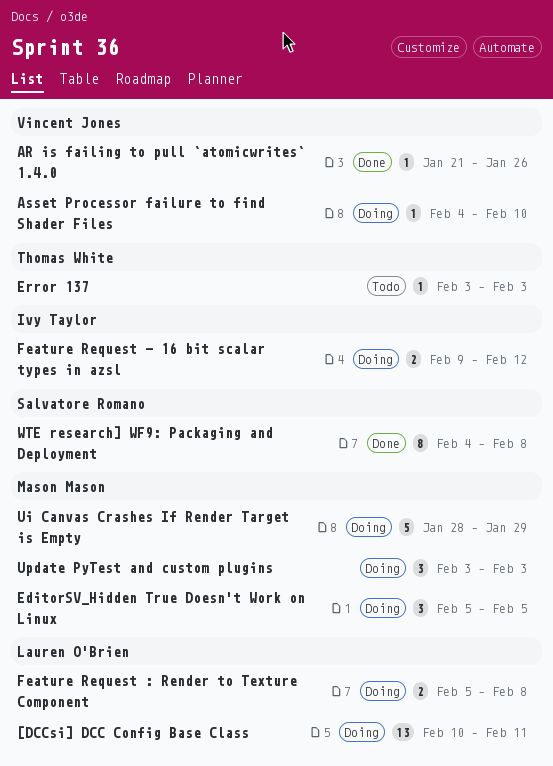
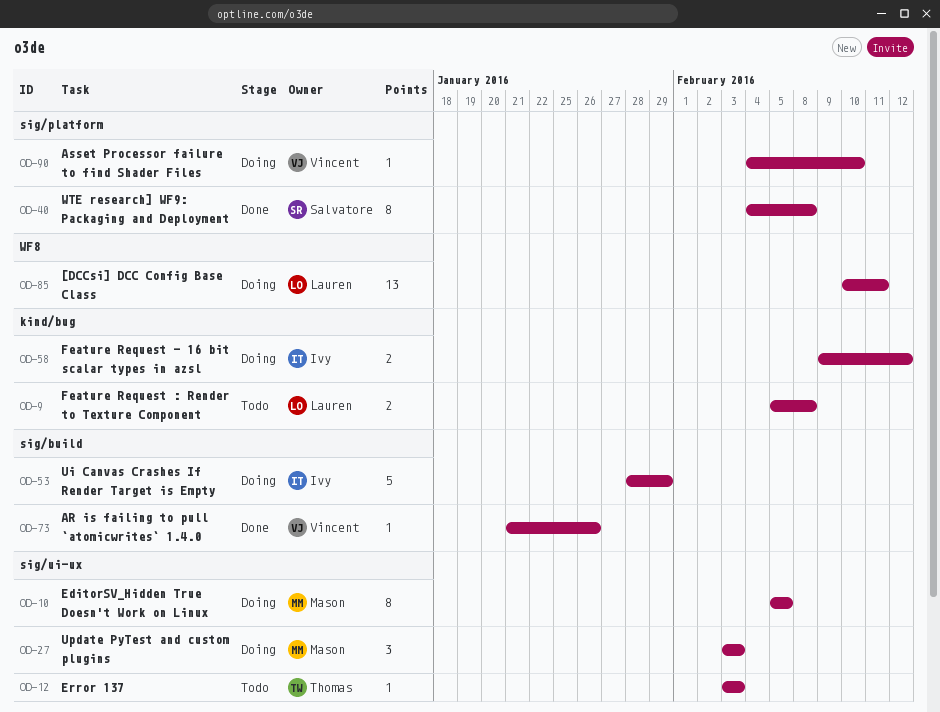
EditorSV_Hidden True Doesn't Work on Linux, estimate: 3 -> 8
Feature Request : Render to Texture Component, status: Doing -> Todo
Ui Canvas Crashes If Render Target is Empty, owner: Mason Mason -> Ivy Taylor

